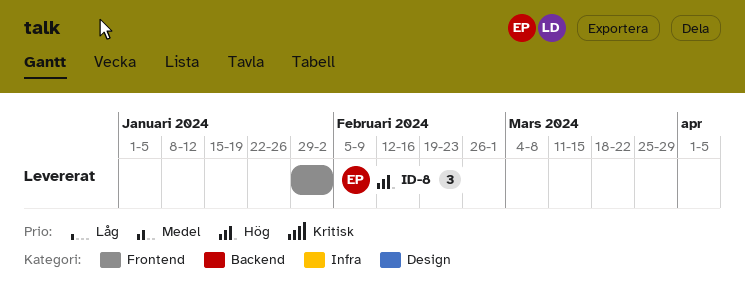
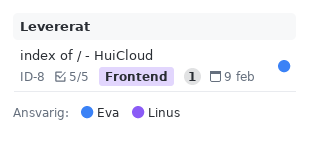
ID-8, estimate: 3 -> 1
ID-8, due: Feb 2 -> Feb 9

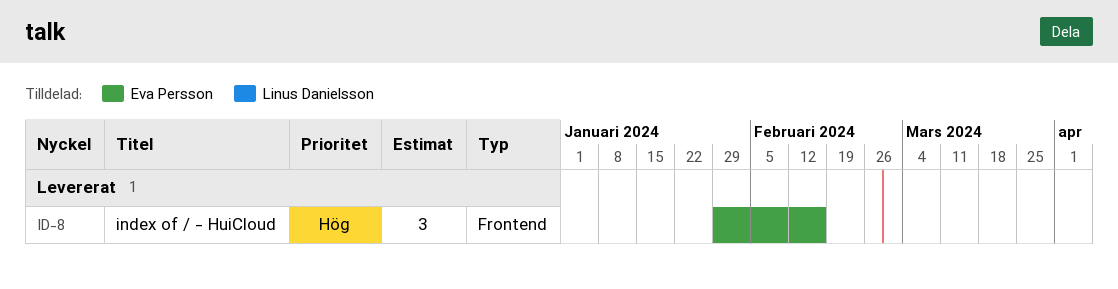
ID-8, estimate: 1 -> 3
ID-8, due: Feb 9 -> Feb 16

